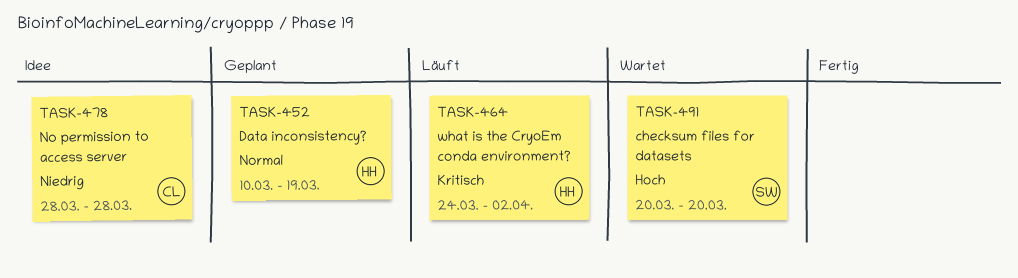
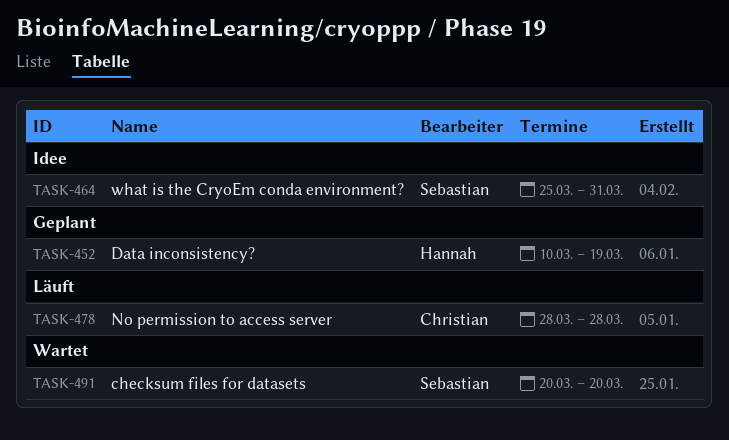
TASK-464, status: Läuft -> Idee
TASK-464, owner: Hannah -> Sebastian
TASK-464, start: Mar 24 -> Mar 25
TASK-464, due: Apr 2 -> Mar 31
TASK-478, status: Idee -> Läuft

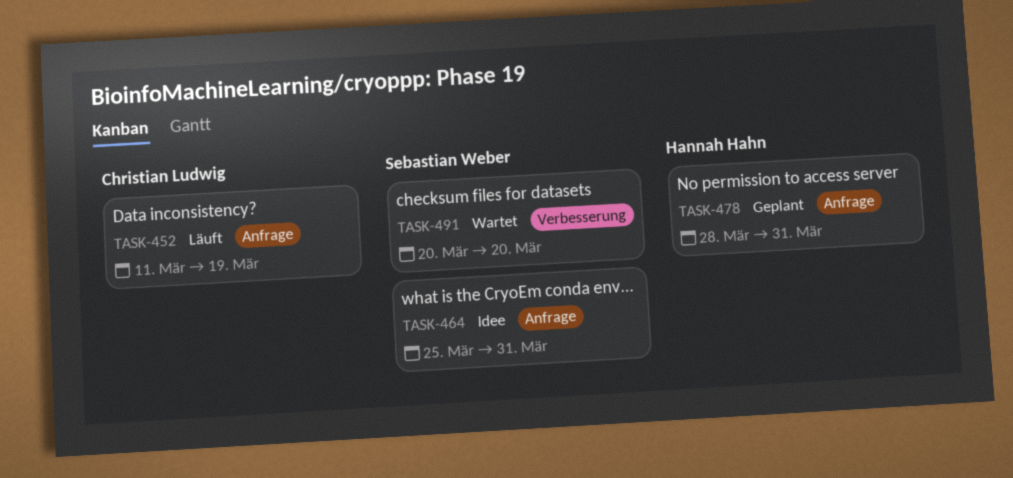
TASK-452, status: Geplant -> Läuft
TASK-452, owner: Hannah Hahn -> Christian Ludwig
TASK-452, start: Mar 10 -> Mar 11
TASK-478, status: Läuft -> Geplant
TASK-478, owner: Christian Ludwig -> Hannah Hahn
TASK-478, due: Mar 28 -> Mar 31

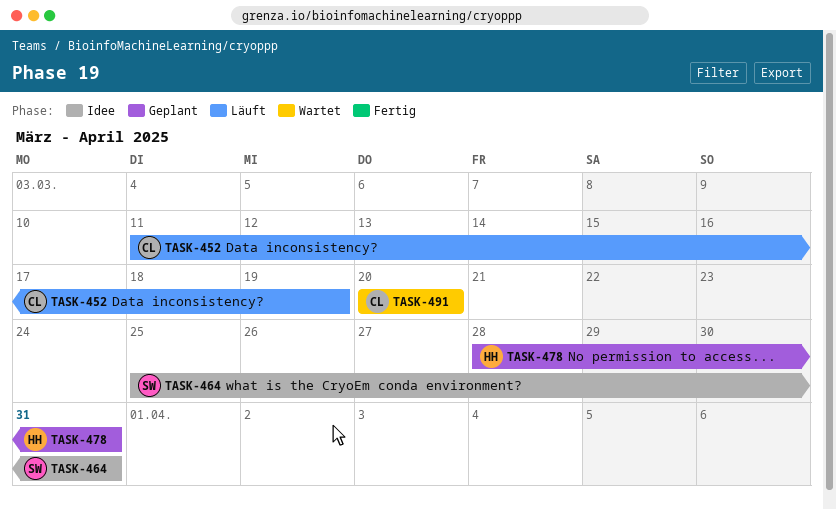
TASK-491, owner: Sebastian Weber -> Christian Ludwig

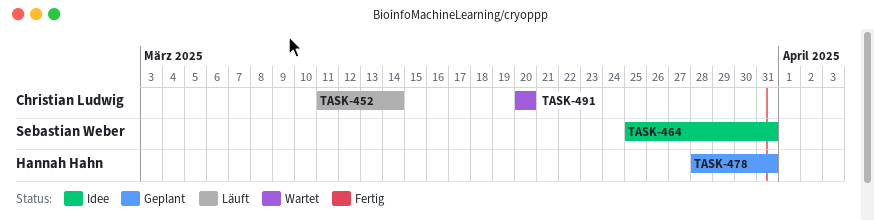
TASK-452, due: Mar 19 -> Mar 14

